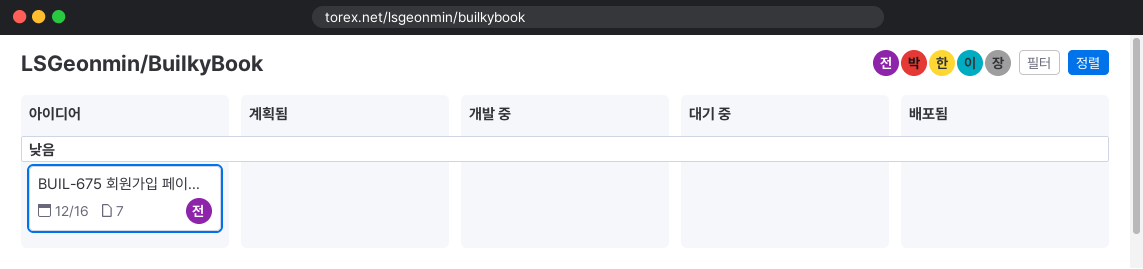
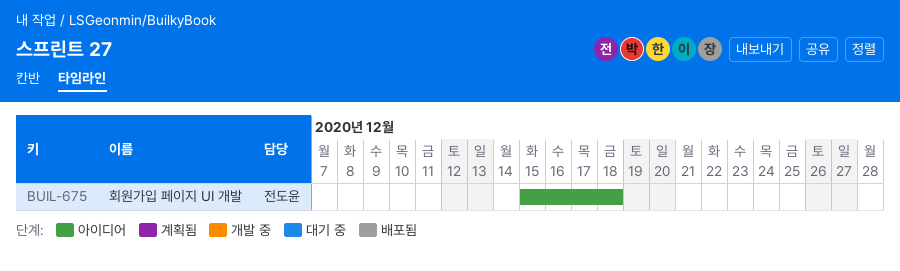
BUIL-675, due: Dec 16 -> Dec 18

